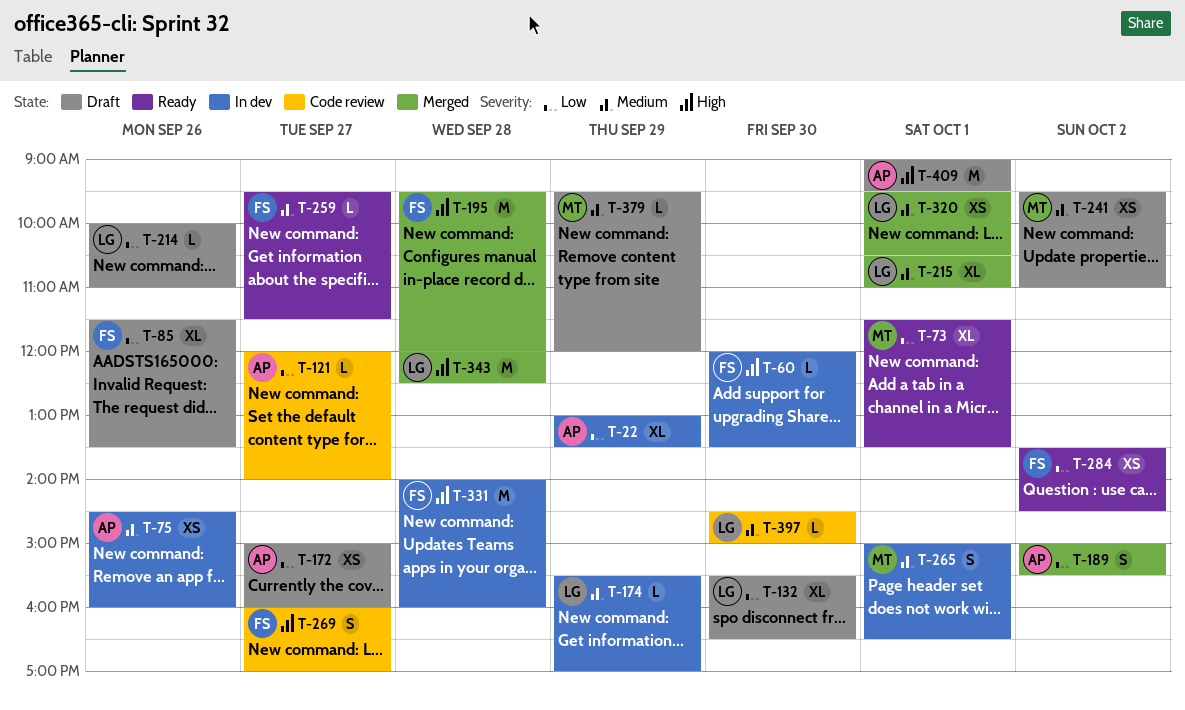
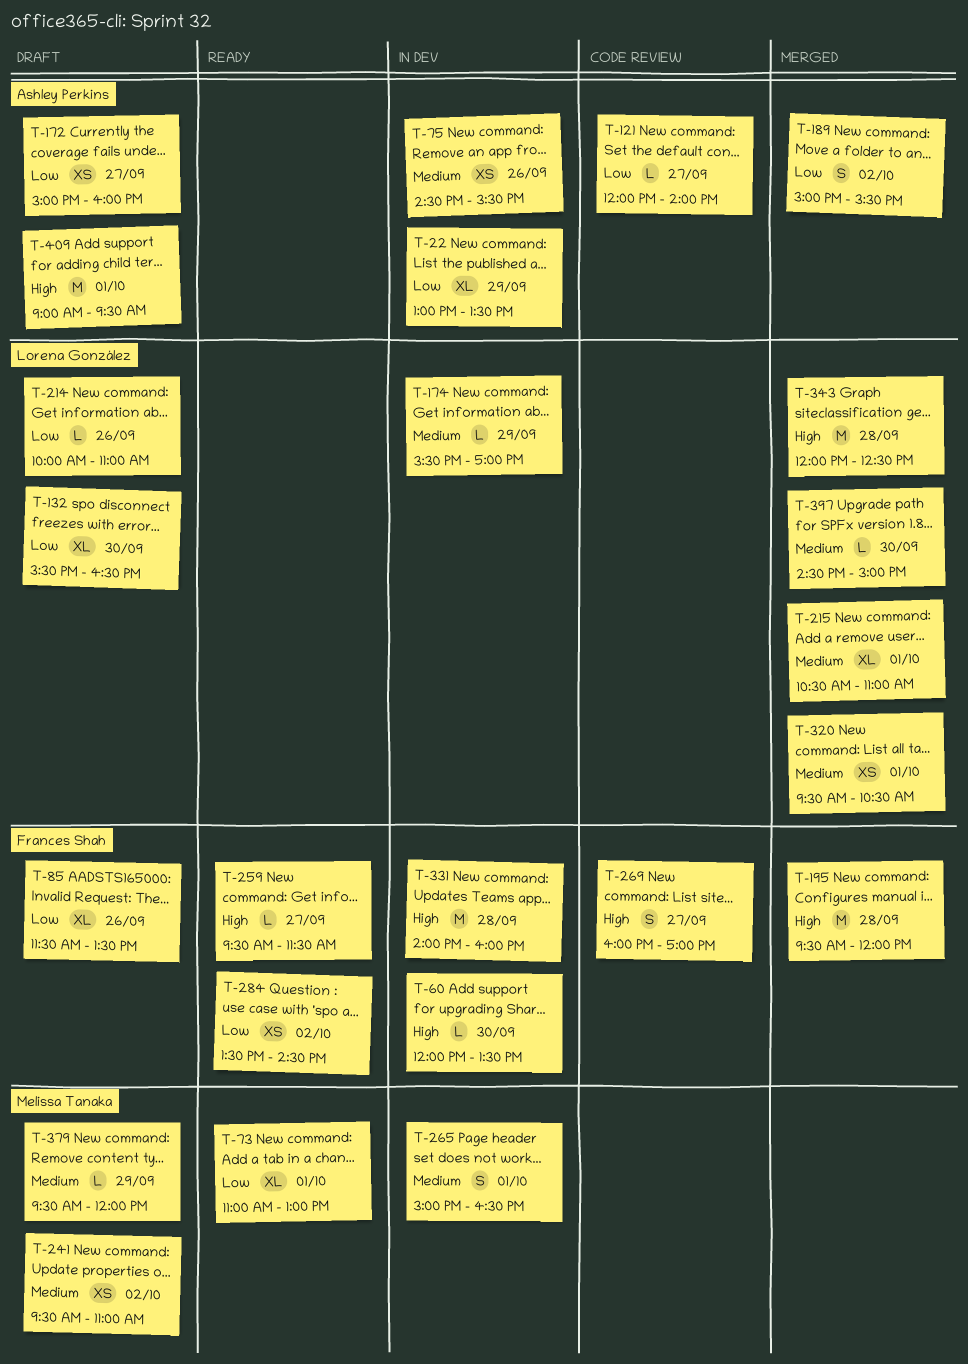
T-73, begins: 11:30 -> 11:00
T-73, ends: 13:30 -> 13:00
T-75, ends: 16:00 -> 15:30
T-259, priority: Medium -> High
T-397, status: Code review -> Merged

